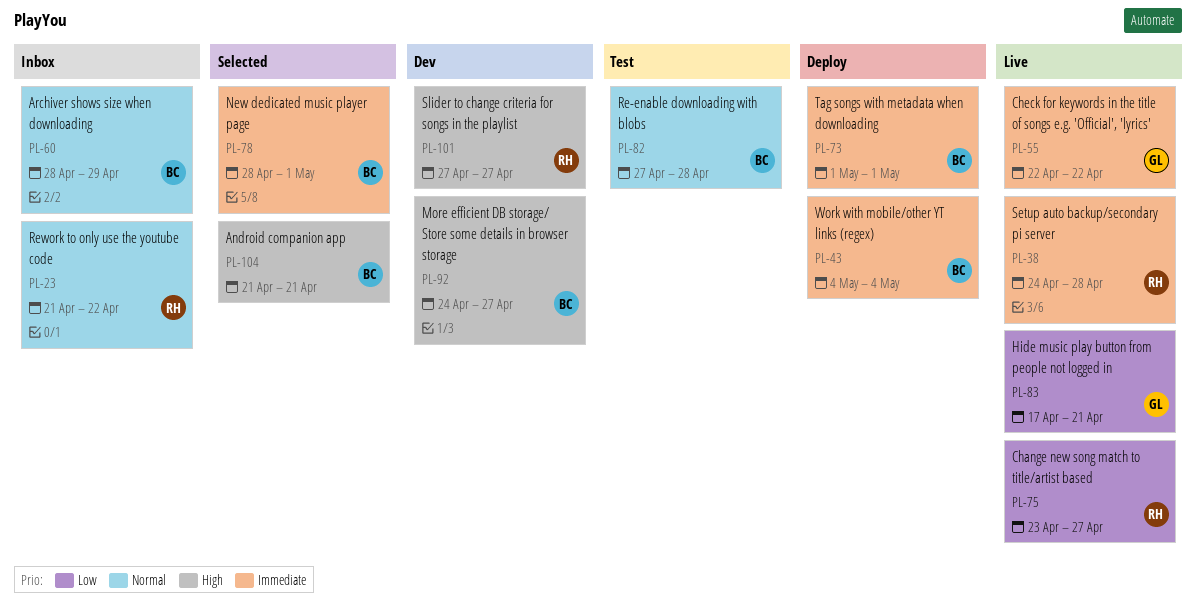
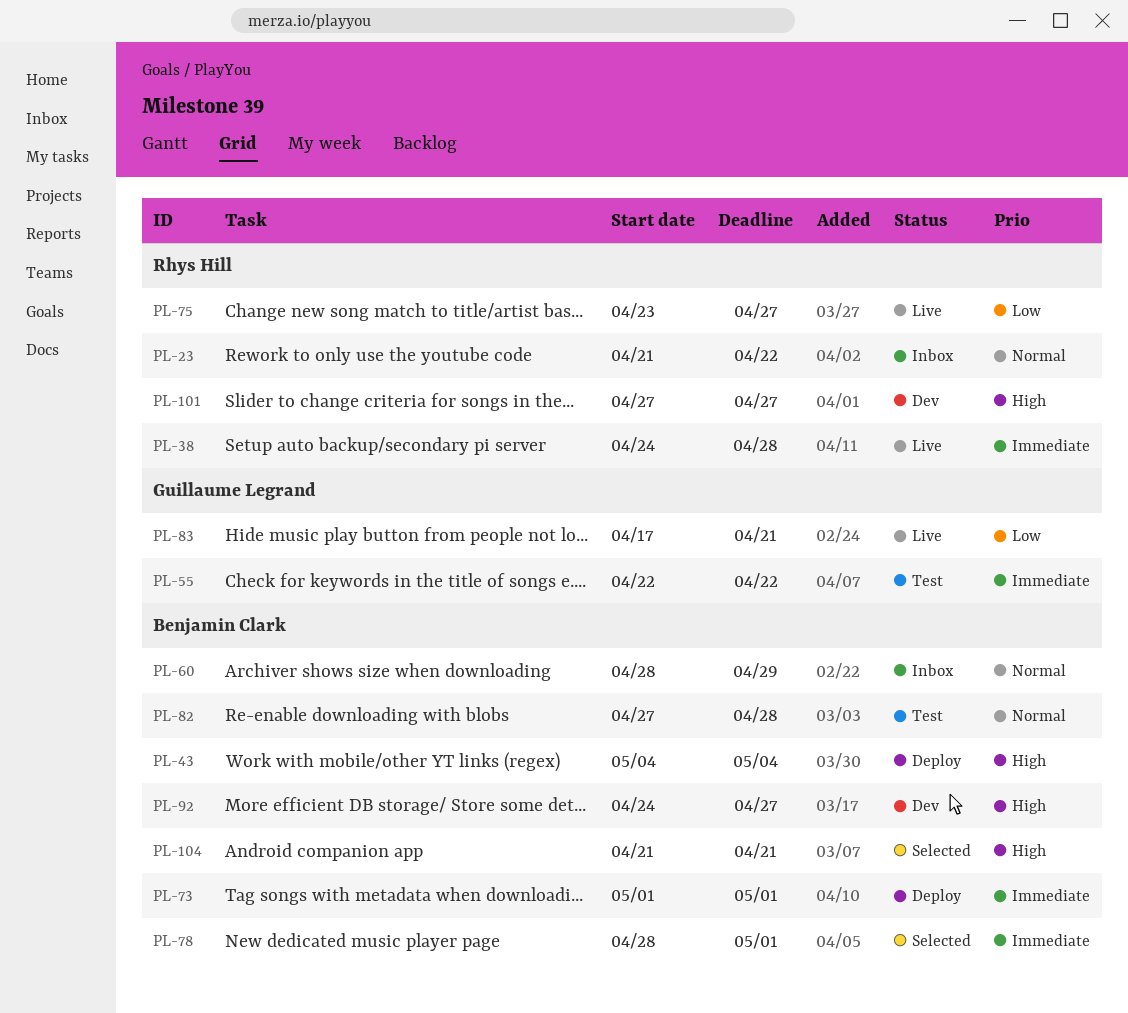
PL-43, priority: Immediate -> High
PL-55, status: Live -> Test

